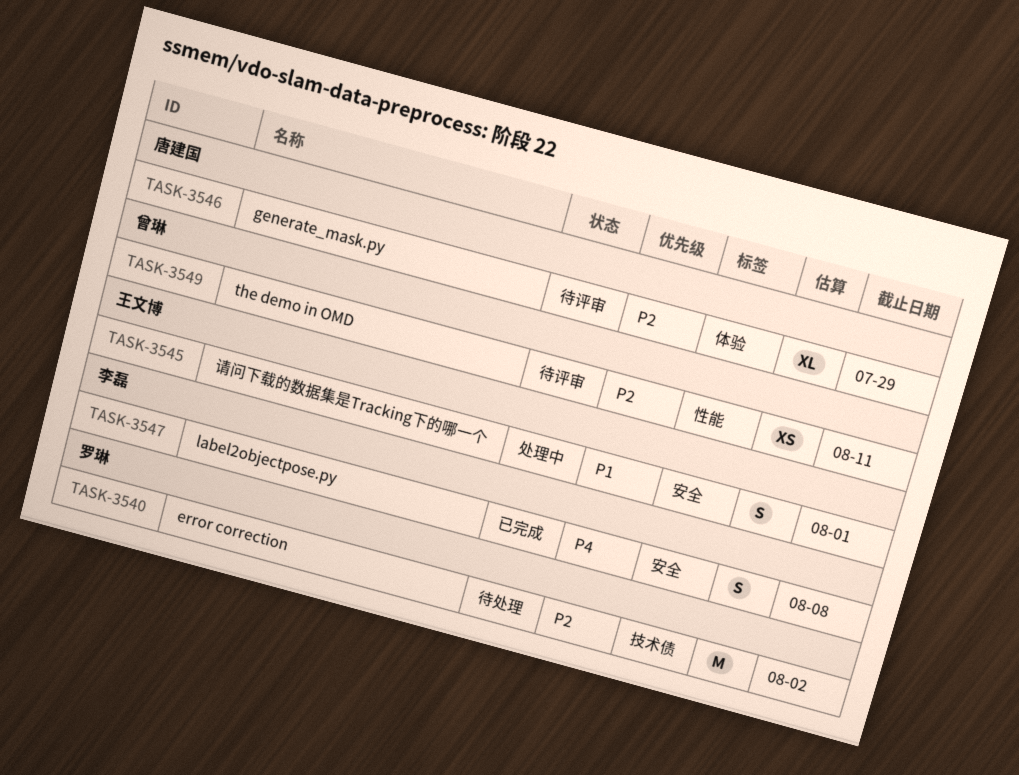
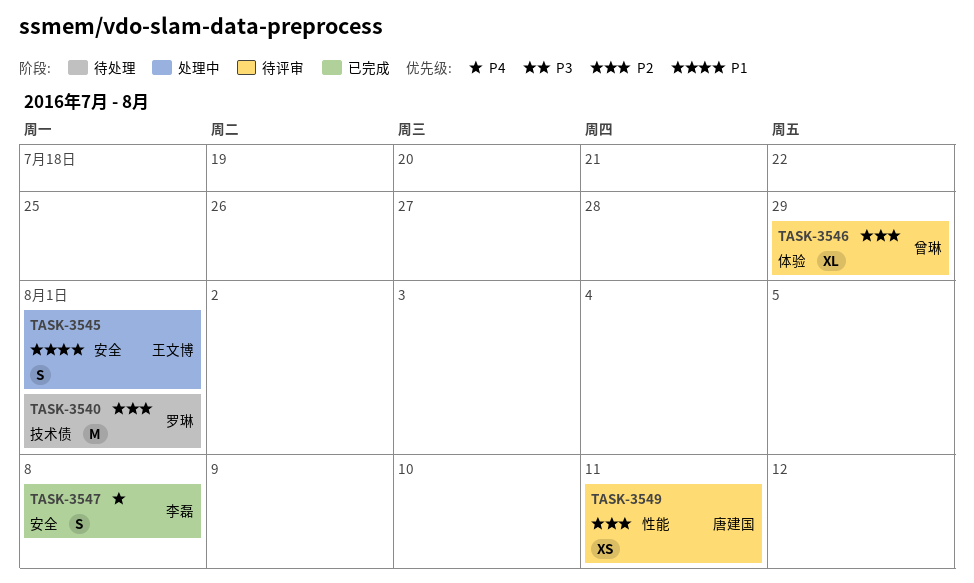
TASK-3540, due: Aug 2 -> Aug 1
TASK-3546, owner: 唐建国 -> 曾琳
TASK-3549, owner: 曾琳 -> 唐建国

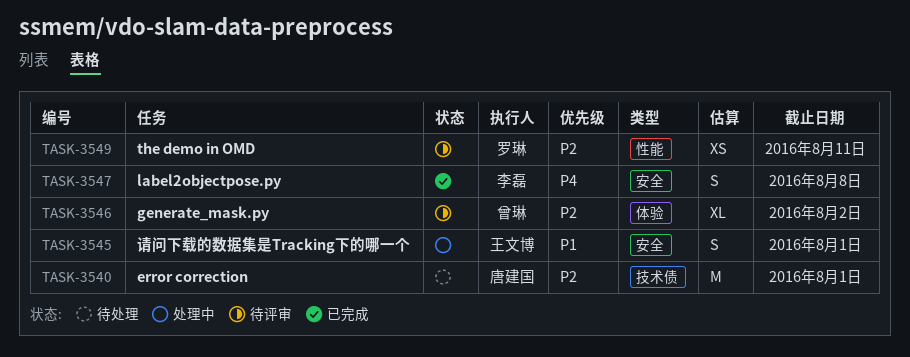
TASK-3540, owner: 罗琳 -> 唐建国
TASK-3546, due: Jul 29 -> Aug 2
TASK-3549, owner: 唐建国 -> 罗琳

